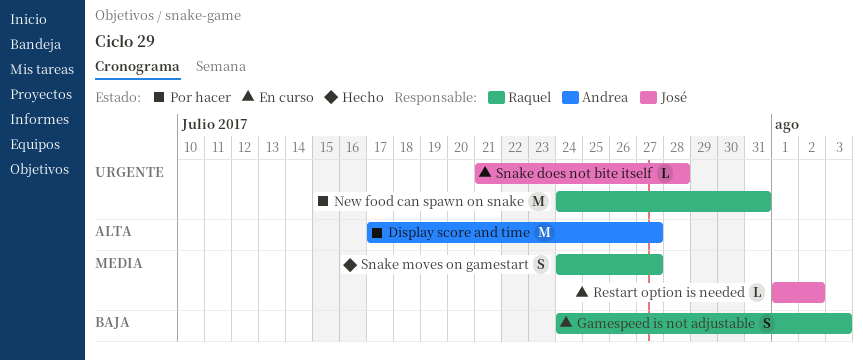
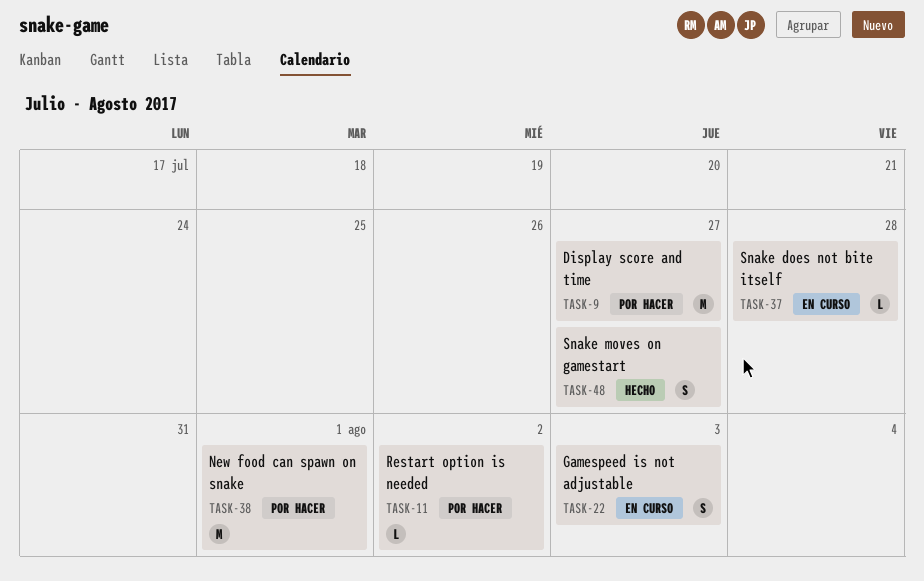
New food can spawn on snake, due: Jul 31 -> Aug 1
Restart option is needed, status: En curso -> Por hacer

